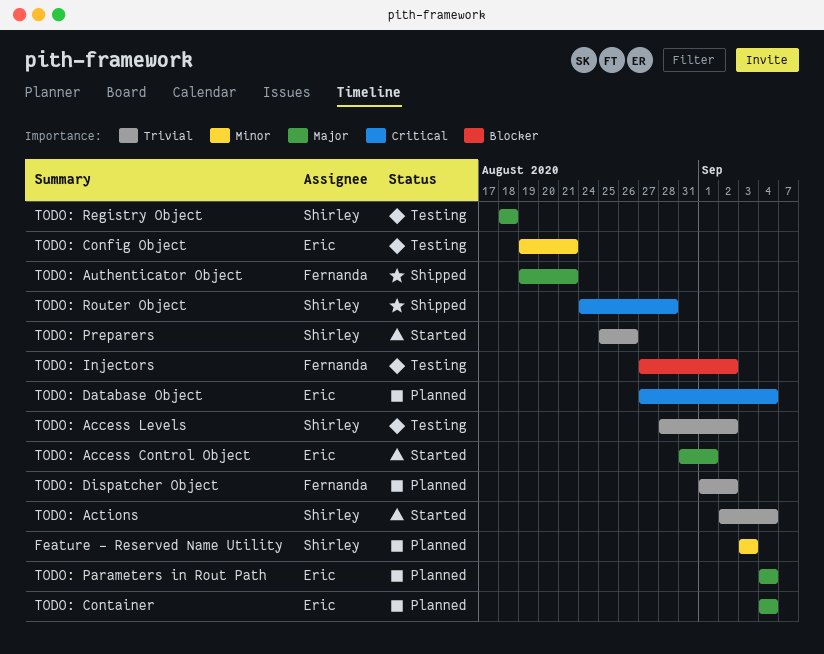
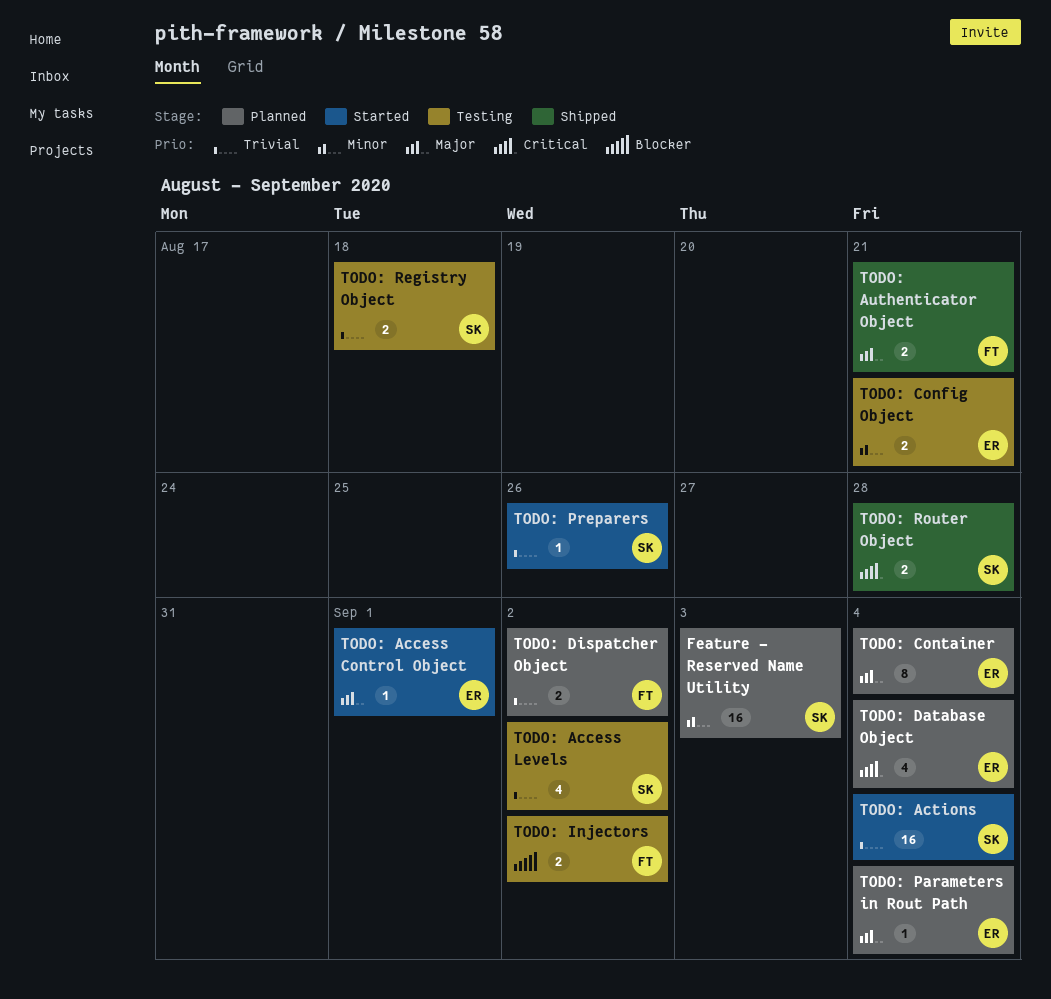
TODO: Registry Object, priority: Major -> Trivial

